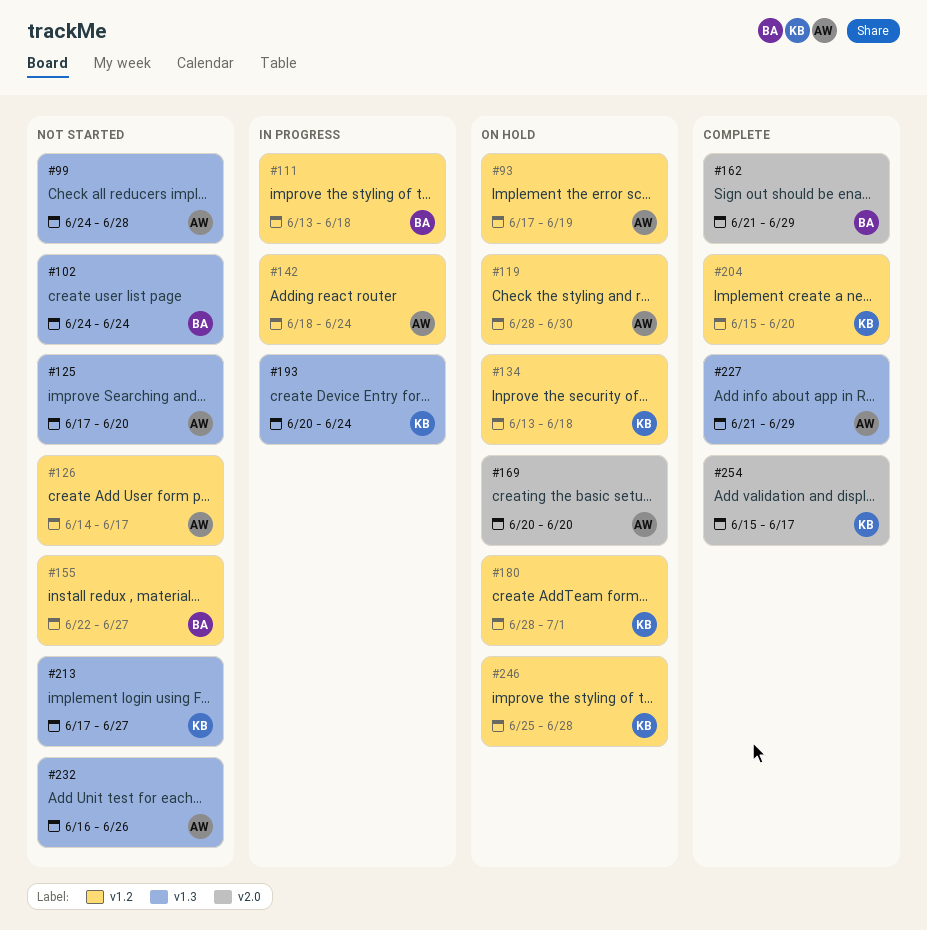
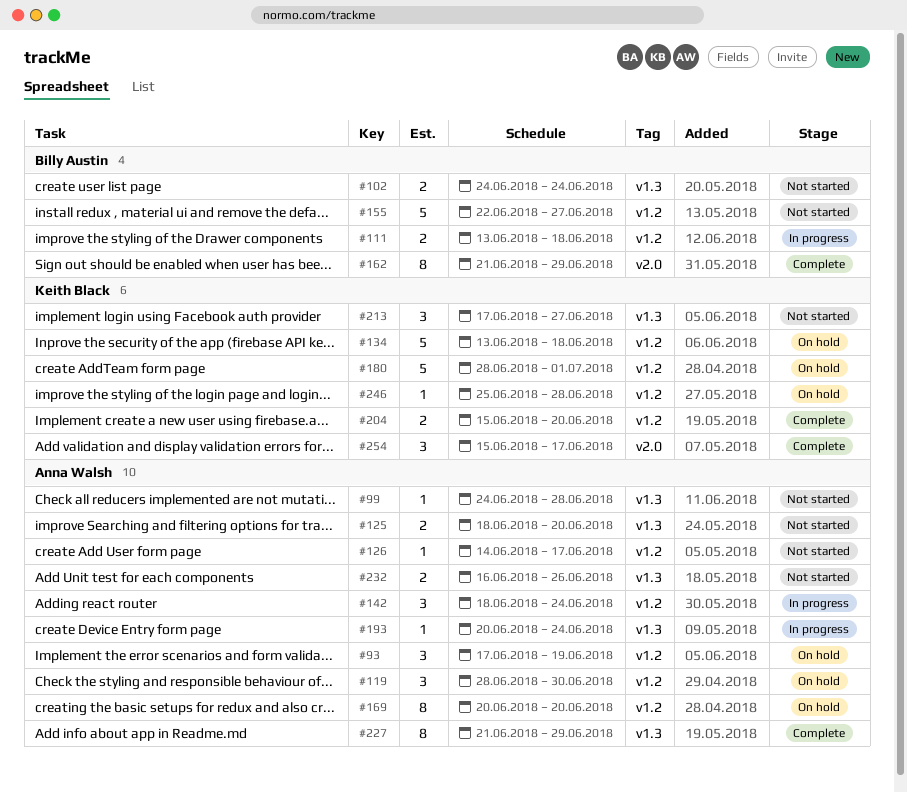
#125, start: Jun 17 -> Jun 18
#169, label: v2.0 -> v1.2
#193, owner: Keith Black -> Anna Walsh

